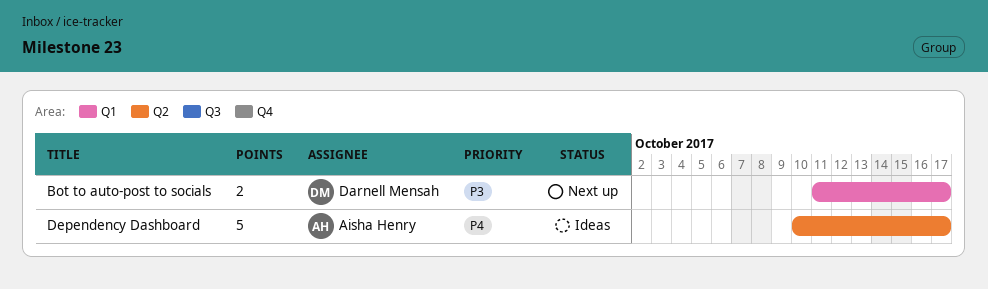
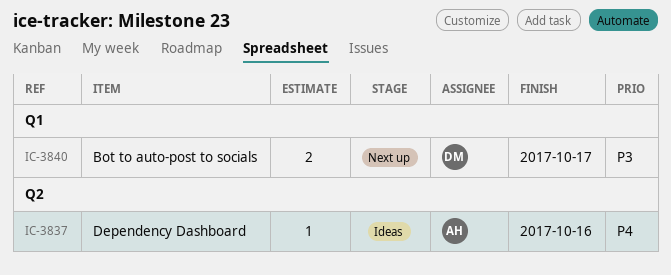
Dependency Dashboard, estimate: 5 -> 1
Dependency Dashboard, due: Oct 17 -> Oct 16

